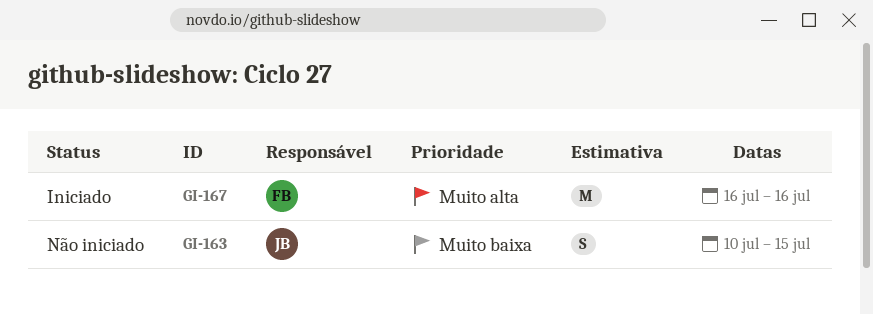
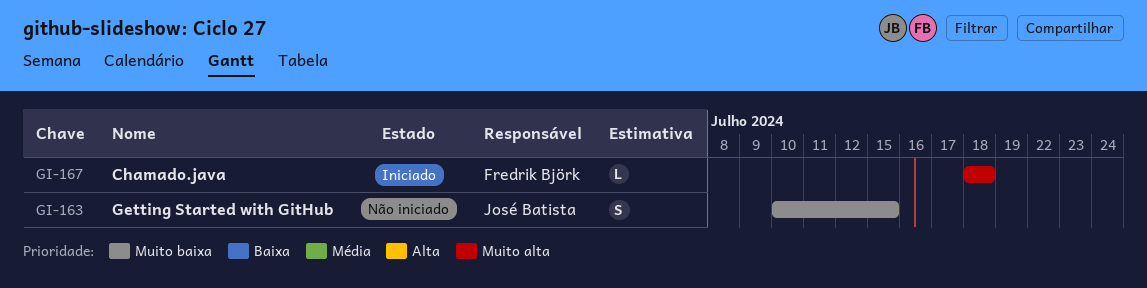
GI-167, estimate: M -> L
GI-167, start: Jul 16 -> Jul 18
GI-167, due: Jul 16 -> Jul 18

